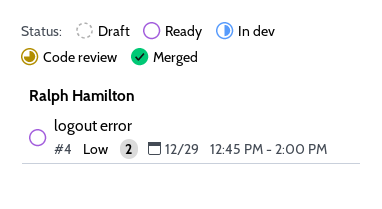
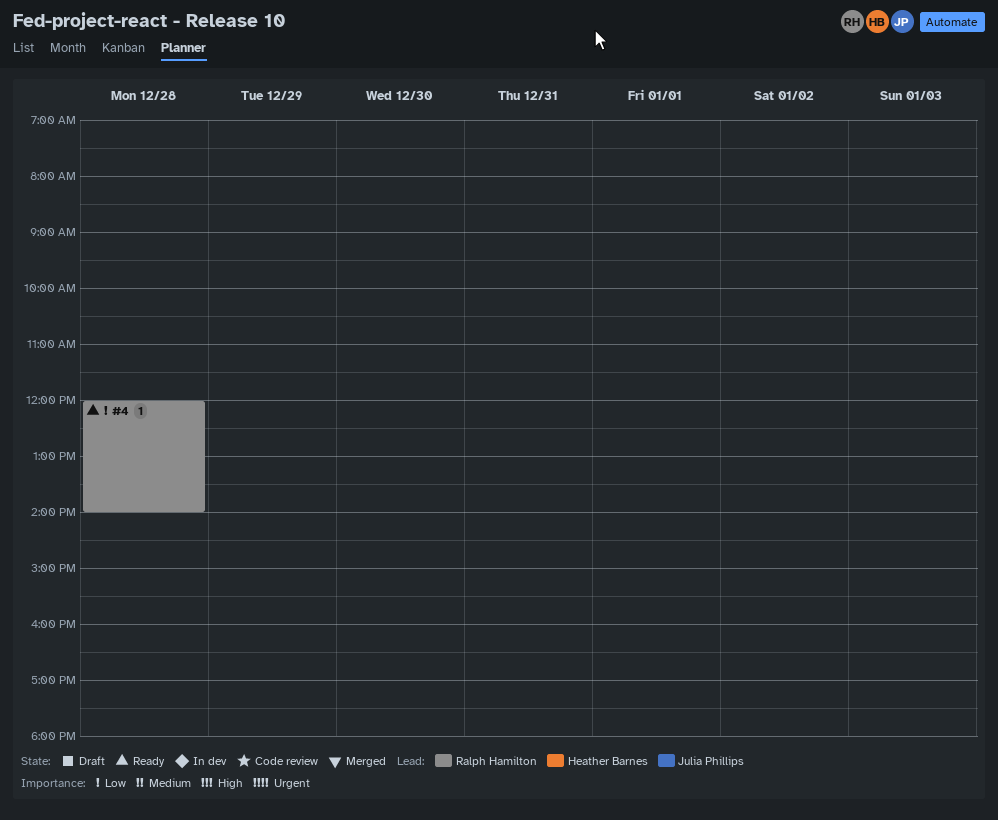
#4, estimate: 2 -> 1
#4, day: Dec 29 -> Dec 28
#4, begins: 12:45 -> 12:00

